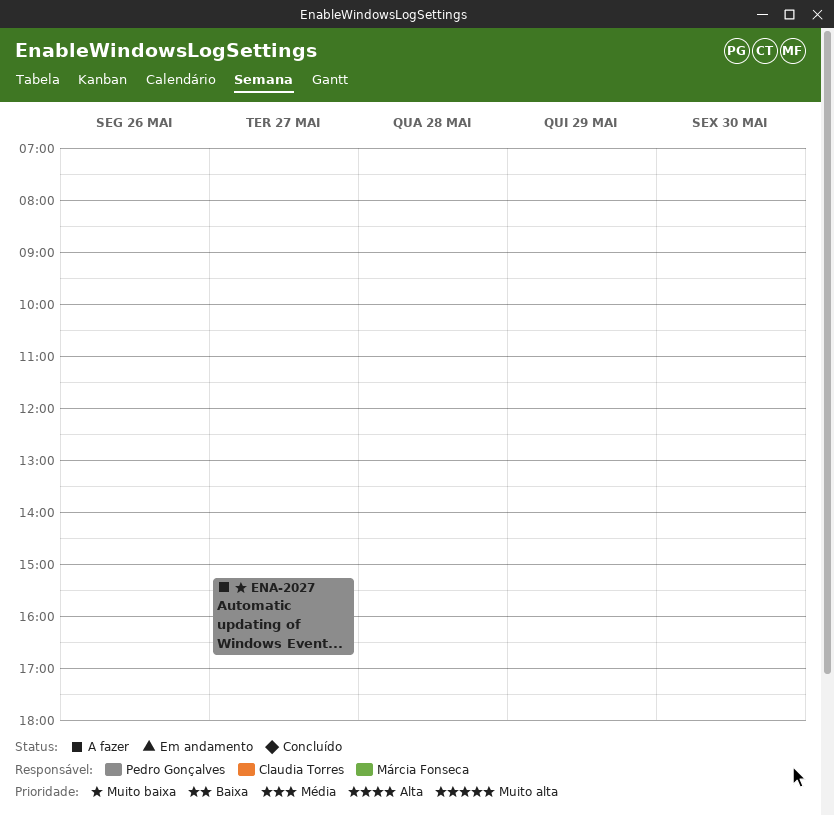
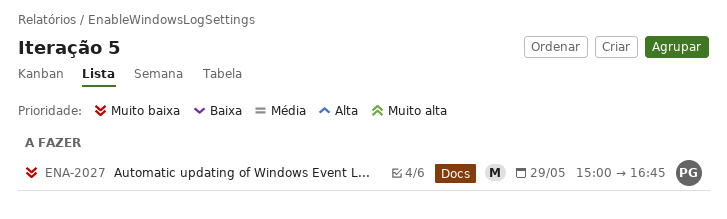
ENA-2027, day: May 27 -> May 29
ENA-2027, begins: 15:15 -> 15:00

